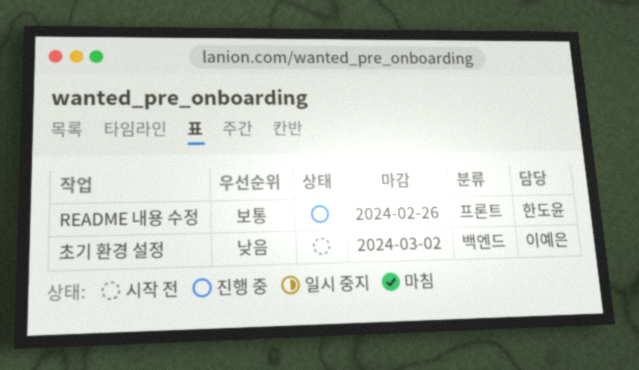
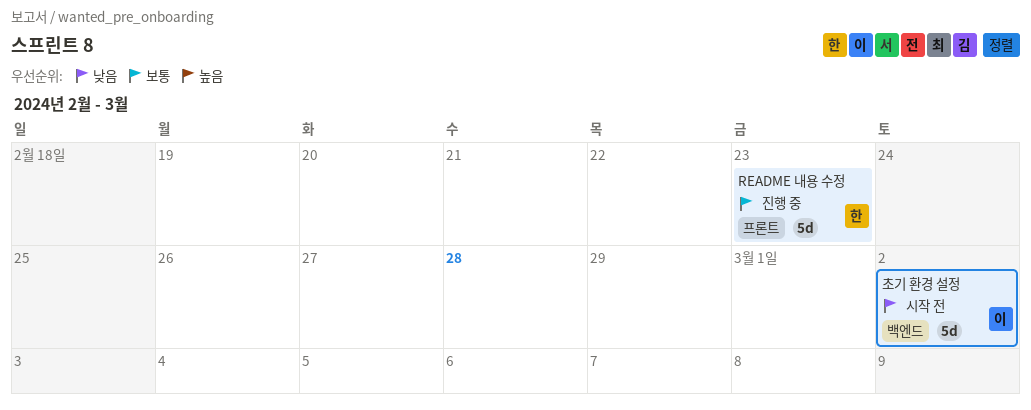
README 내용 수정, due: Feb 26 -> Feb 23

